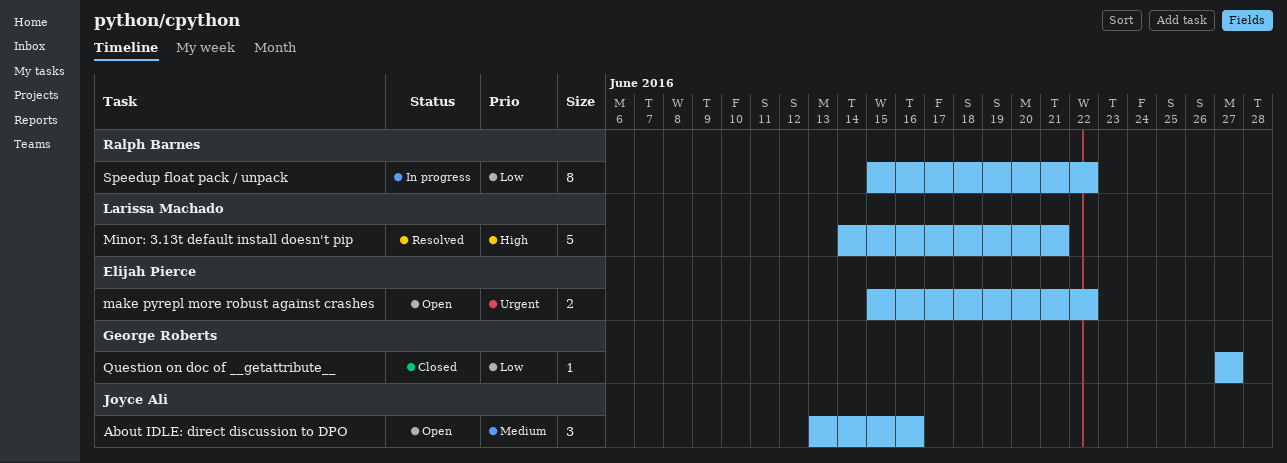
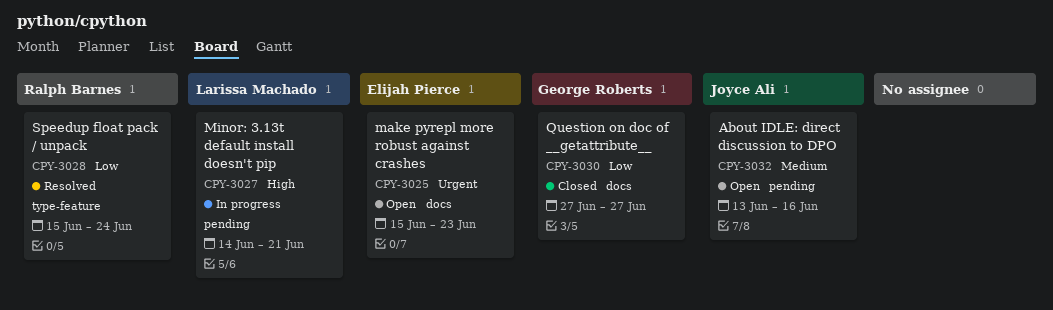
make pyrepl more robust against crashes, due: Jun 22 -> Jun 23
Minor: 3.13t default install doesn't pip, status: Resolved -> In progress
Speedup float pack / unpack, status: In progress -> Resolved
Speedup float pack / unpack, due: Jun 22 -> Jun 24

